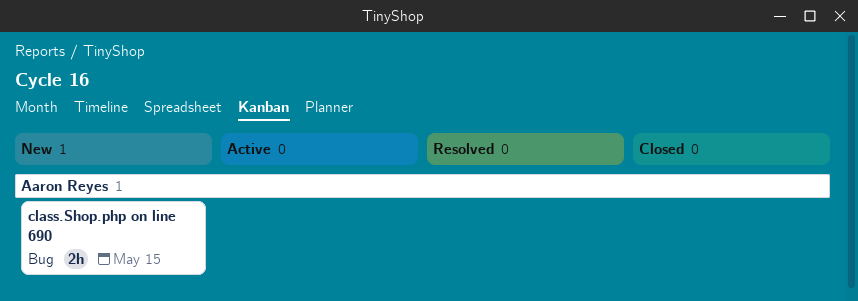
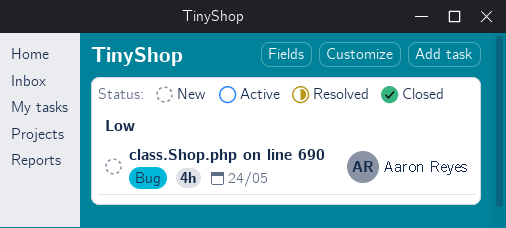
class.Shop.php on line 690, estimate: 2h -> 4h
class.Shop.php on line 690, due: May 15 -> May 24

